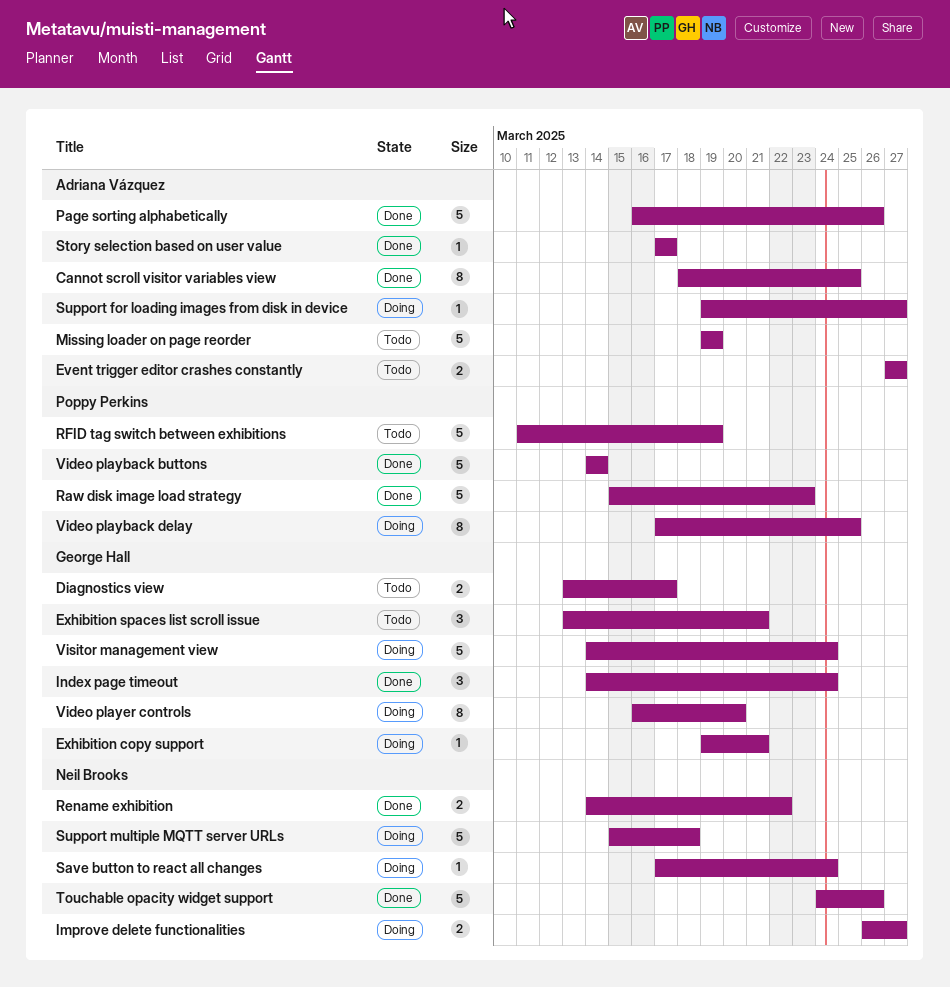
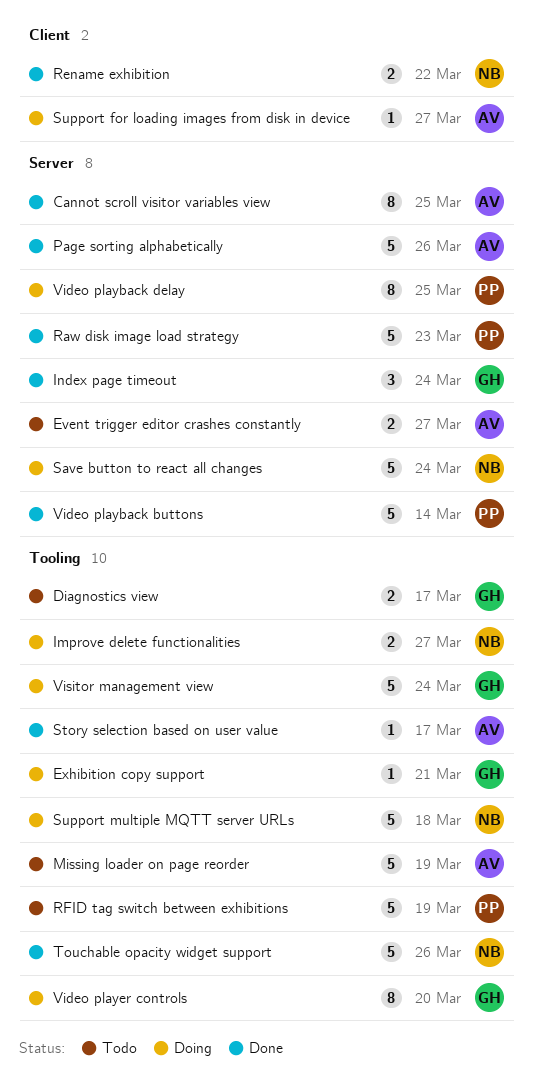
Exhibition spaces list scroll issue: present -> none
Save button to react all changes, estimate: 1 -> 5

